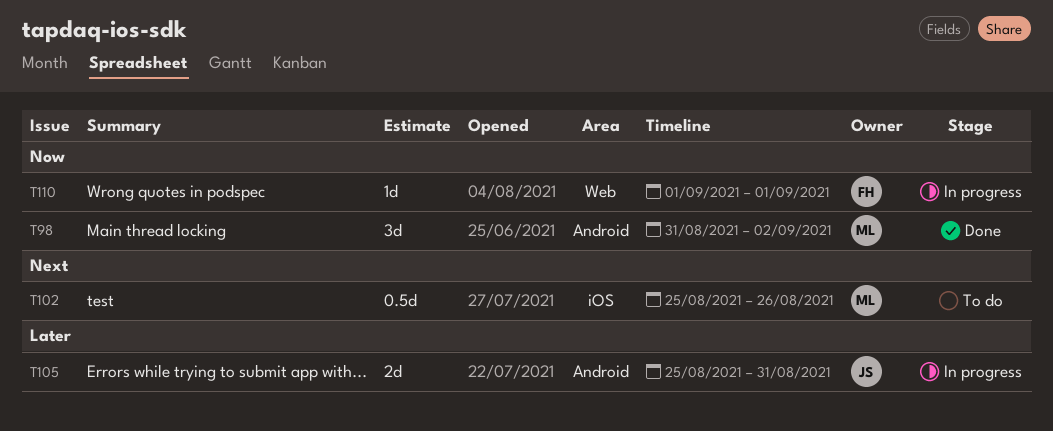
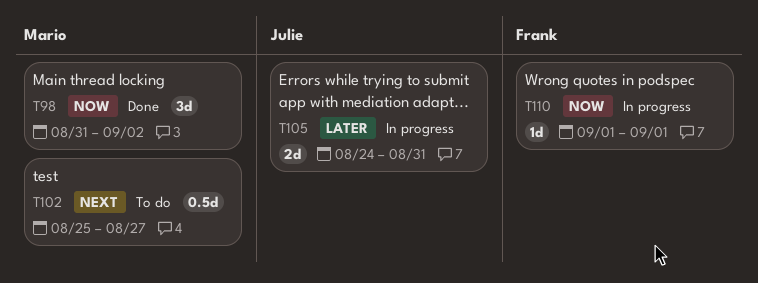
T102, due: Aug 26 -> Aug 27
T105, start: Aug 25 -> Aug 24

